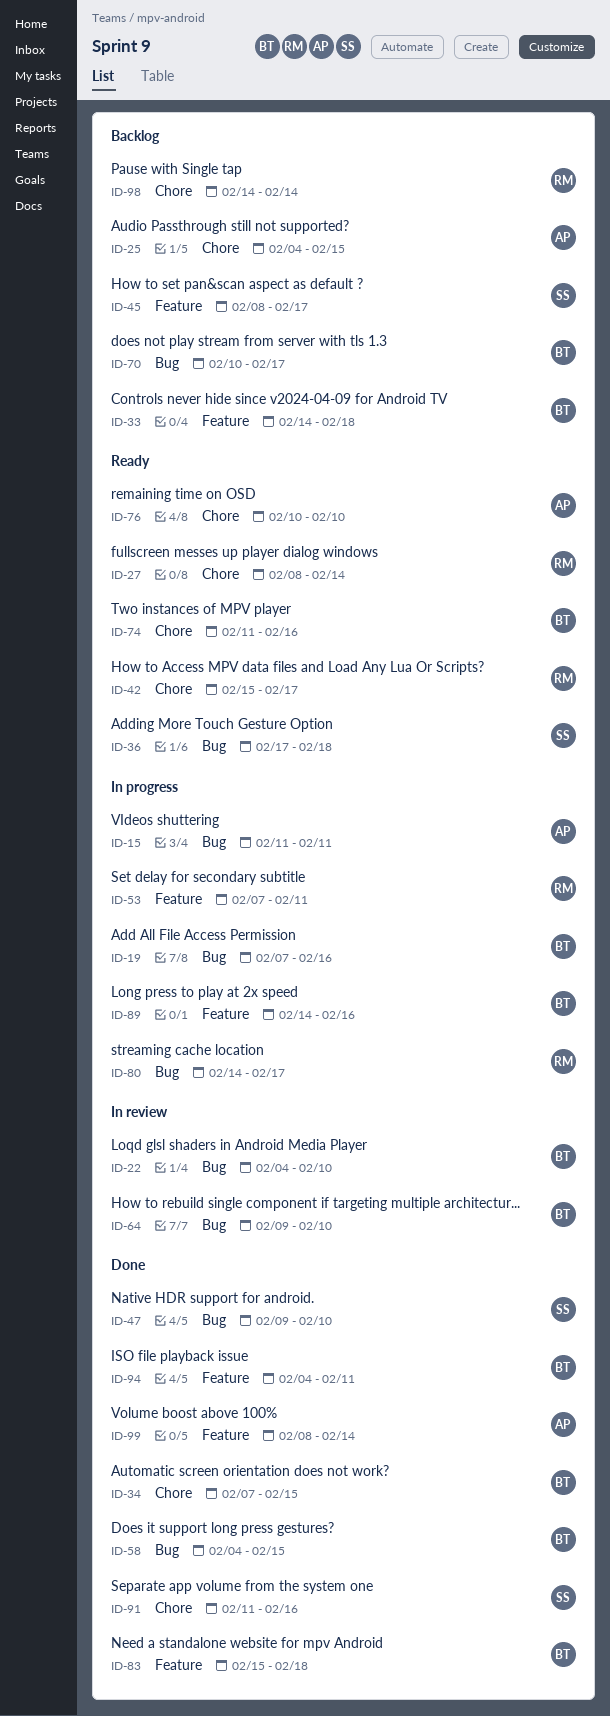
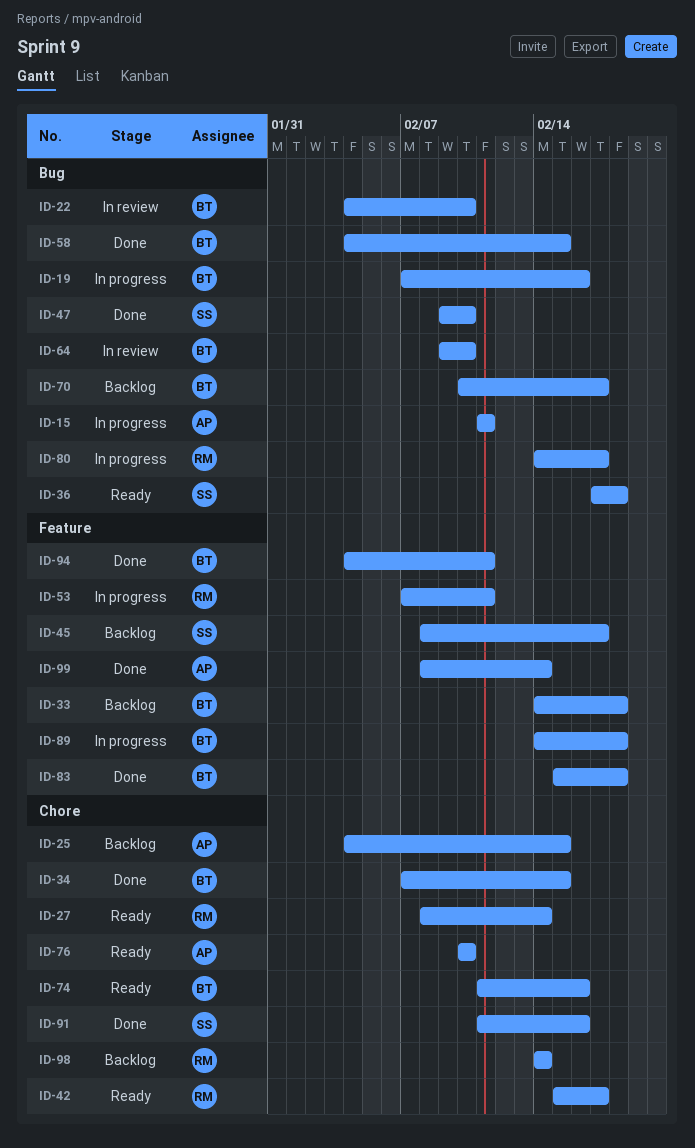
ID-89, due: Feb 16 -> Feb 18

